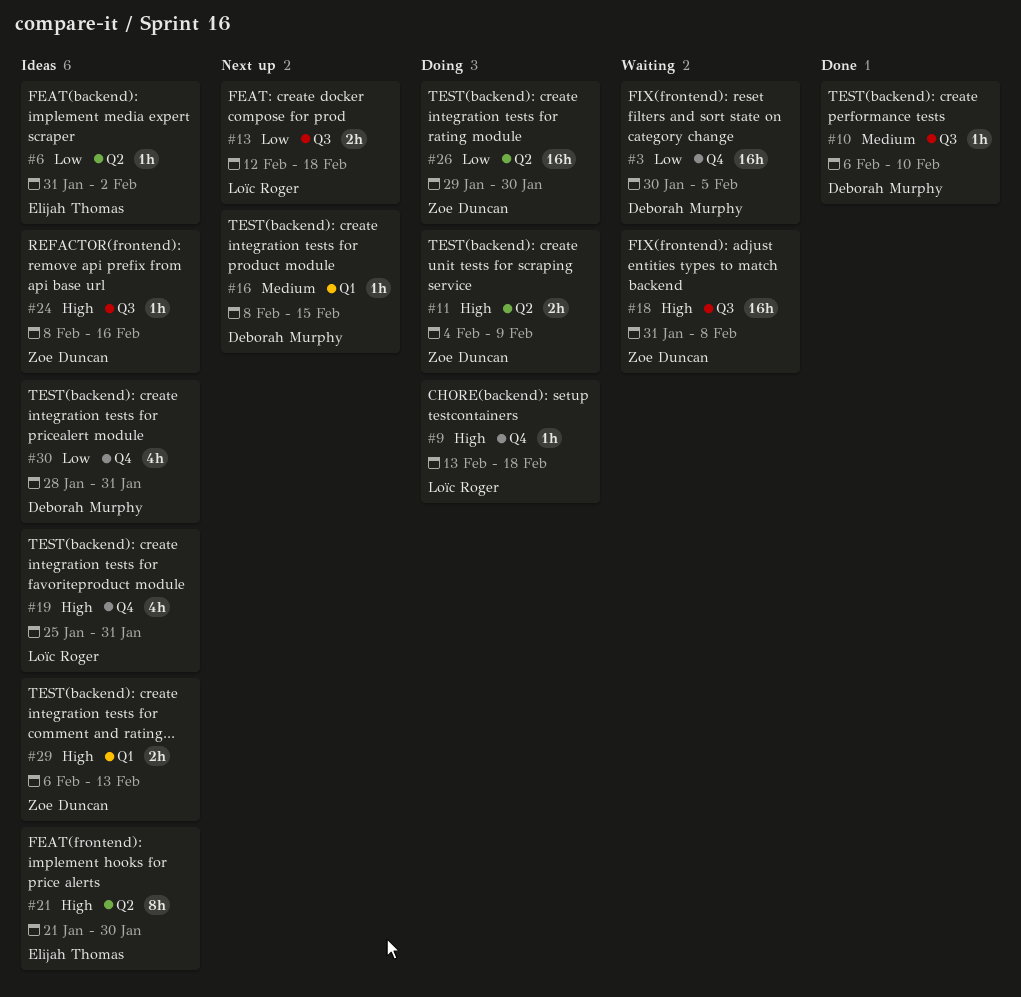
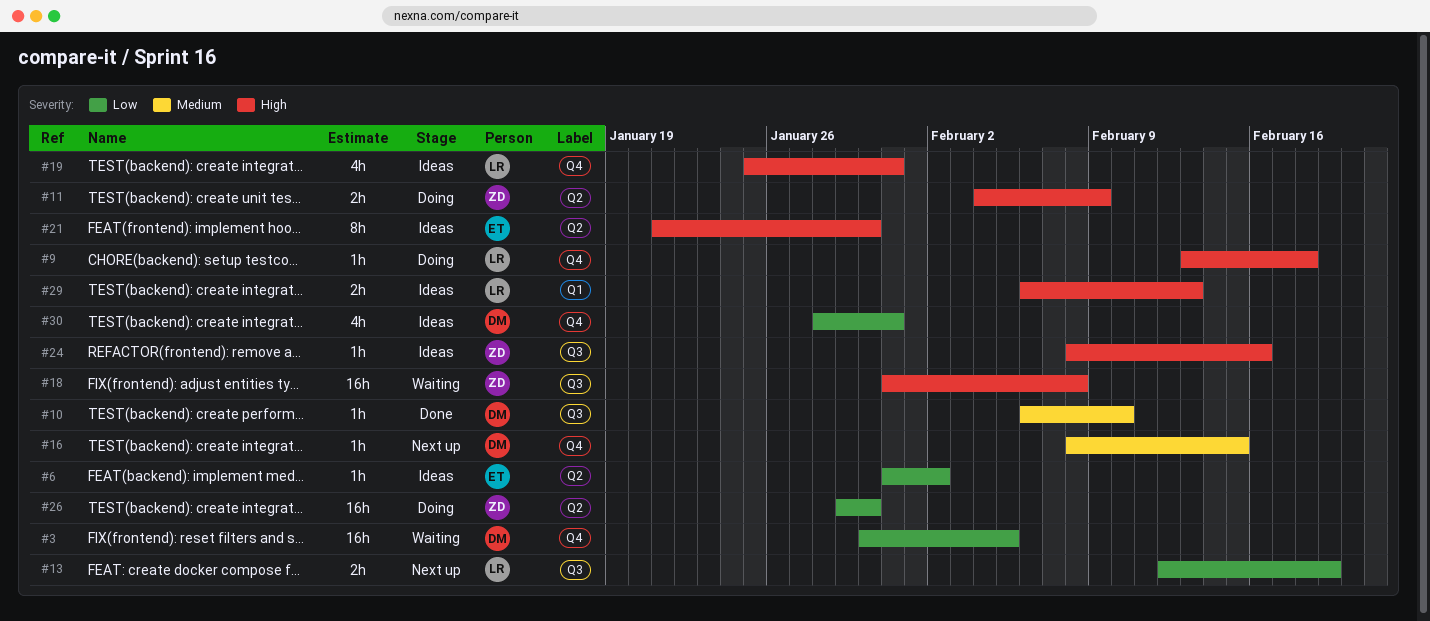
#13, due: Feb 18 -> Feb 19
#16, label: Q1 -> Q4
#29, owner: Zoe Duncan -> Loïc Roger

